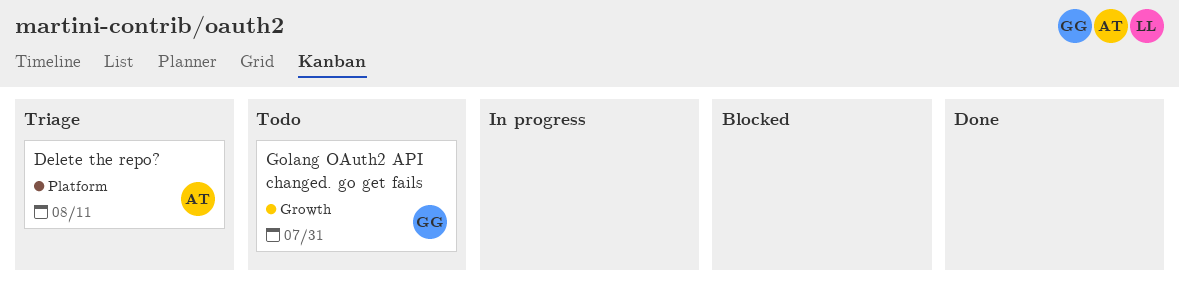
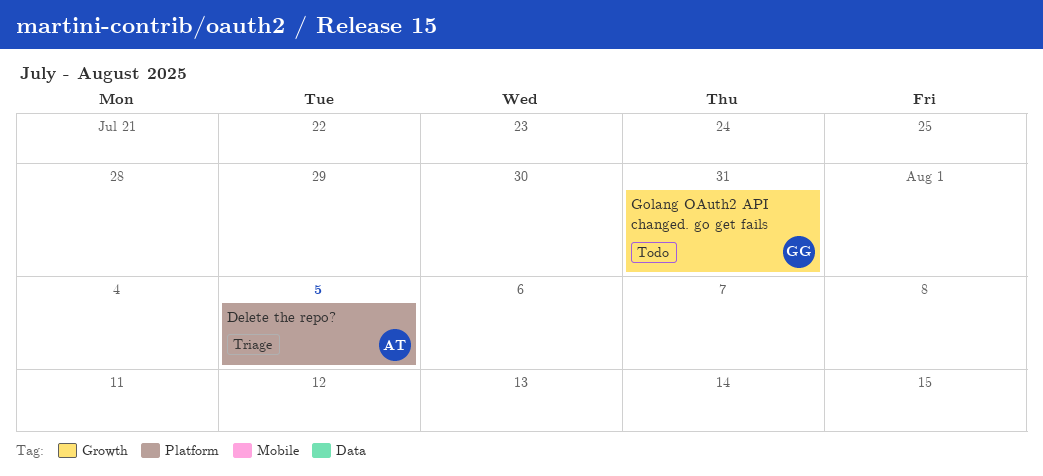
Delete the repo?, due: Aug 11 -> Aug 5

